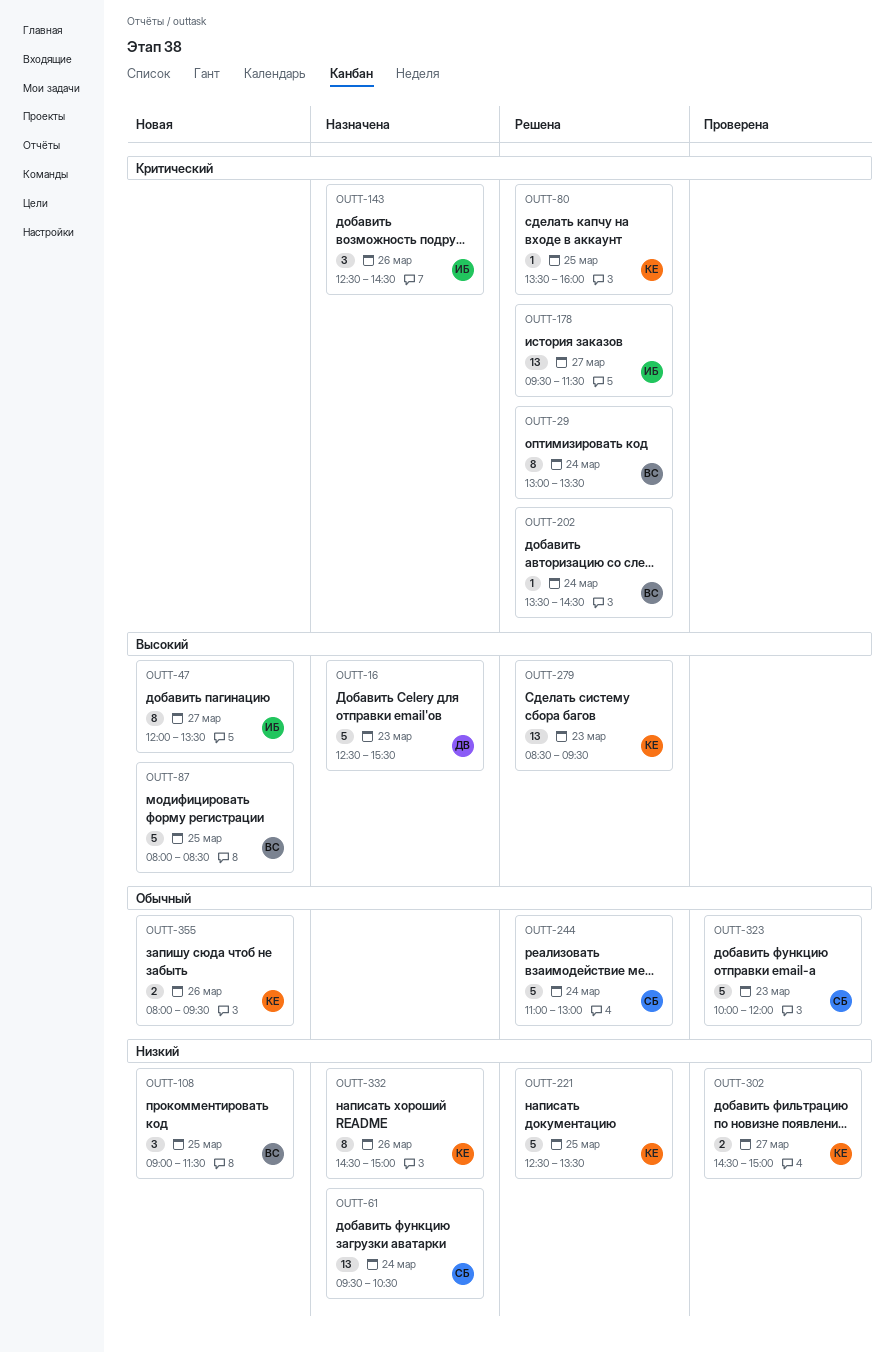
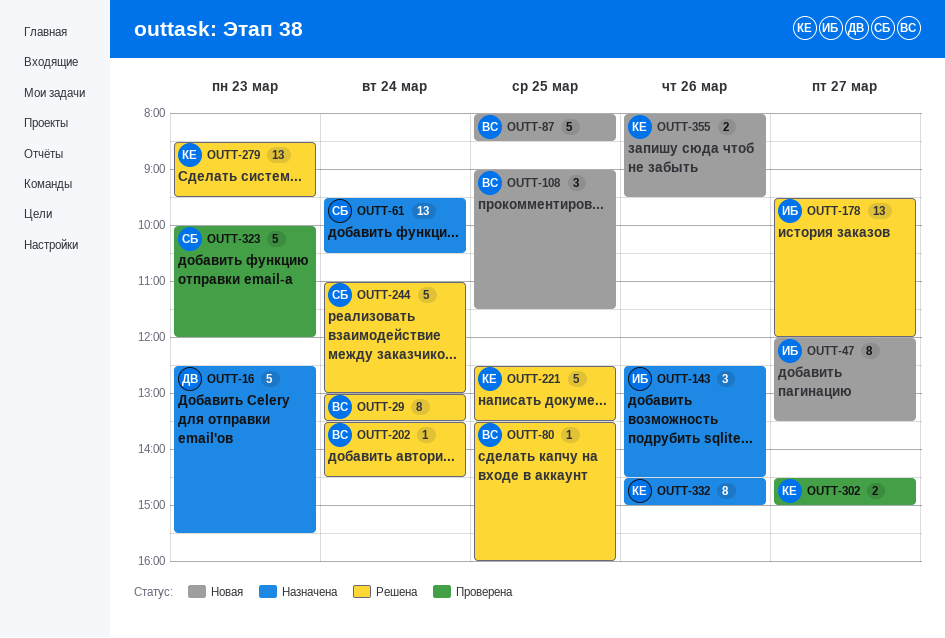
OUTT-80, owner: КЕ -> ВС
OUTT-178, ends: 11:30 -> 12:00

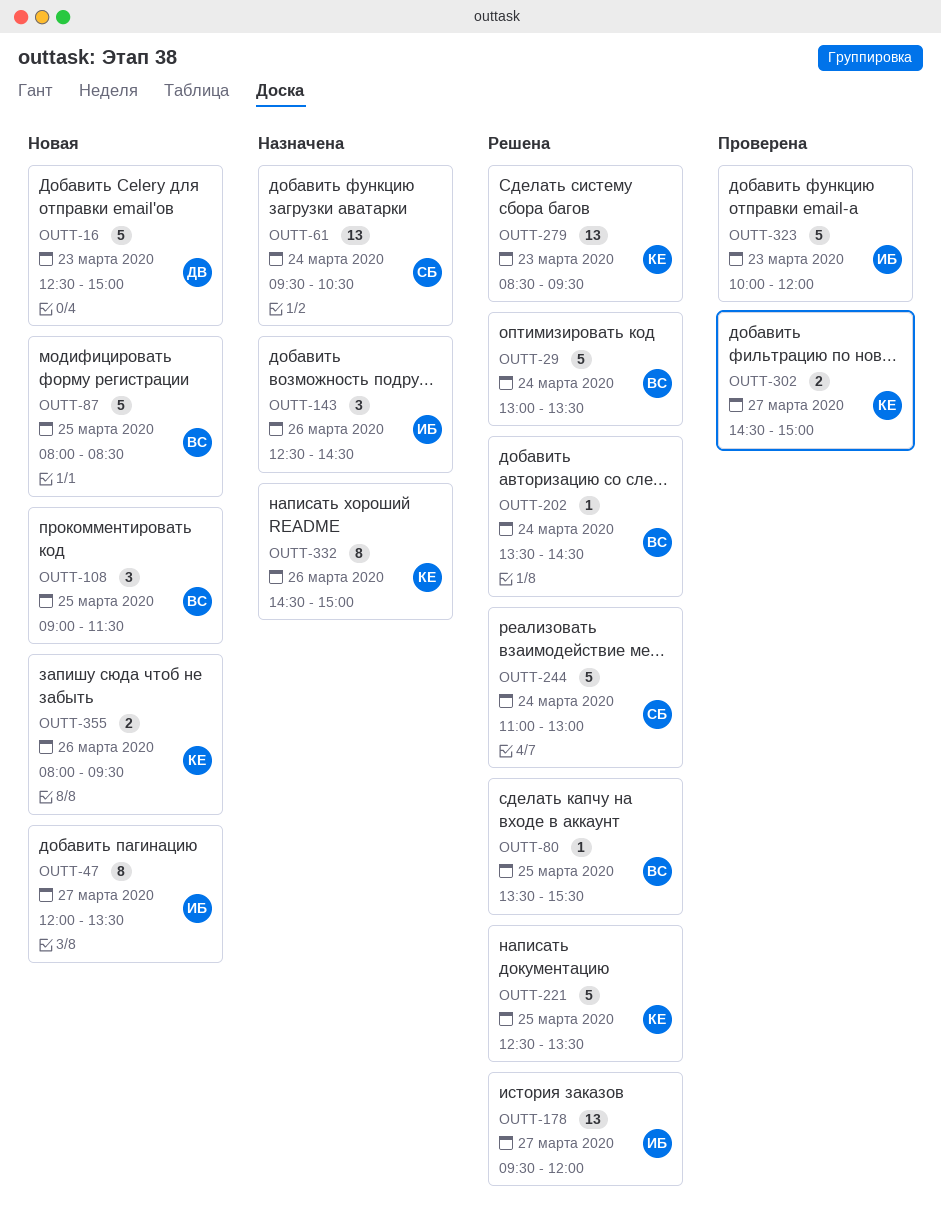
OUTT-16, status: Назначена -> Новая
OUTT-16, ends: 15:30 -> 15:00
OUTT-29, estimate: 8 -> 5
OUTT-80, ends: 16:00 -> 15:30
OUTT-323, owner: СБ -> ИБ

